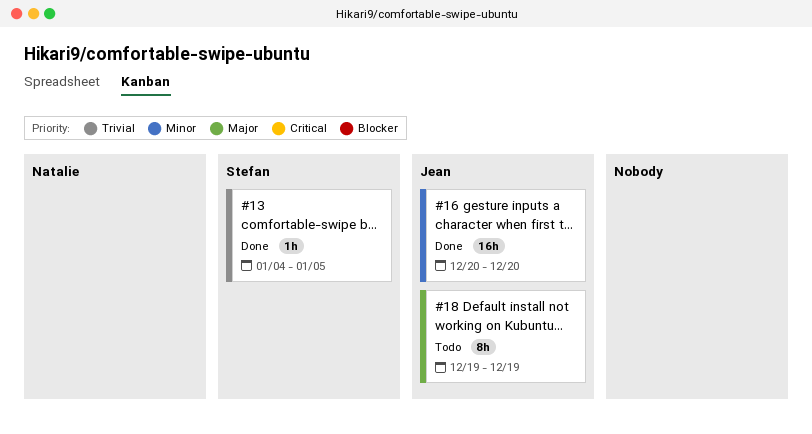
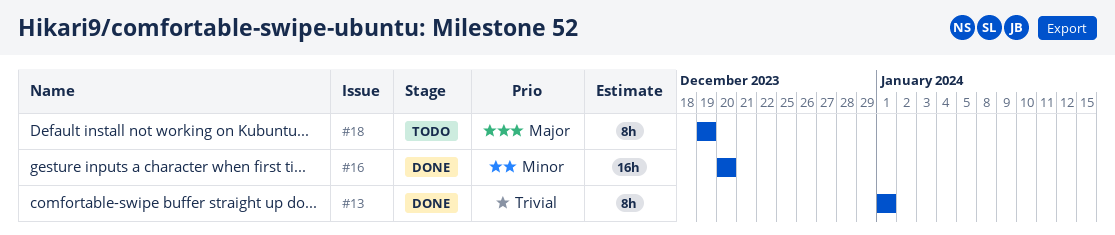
#13, estimate: 1h -> 8h
#13, start: Jan 4 -> Jan 1
#13, due: Jan 5 -> Jan 1

